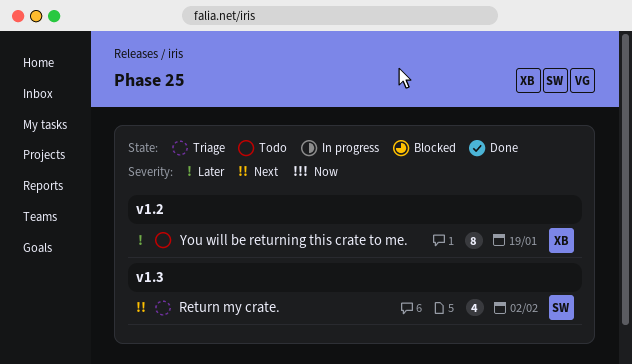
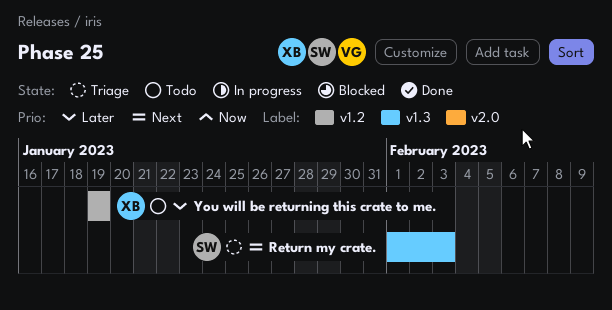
Return my crate., due: Feb 2 -> Feb 3

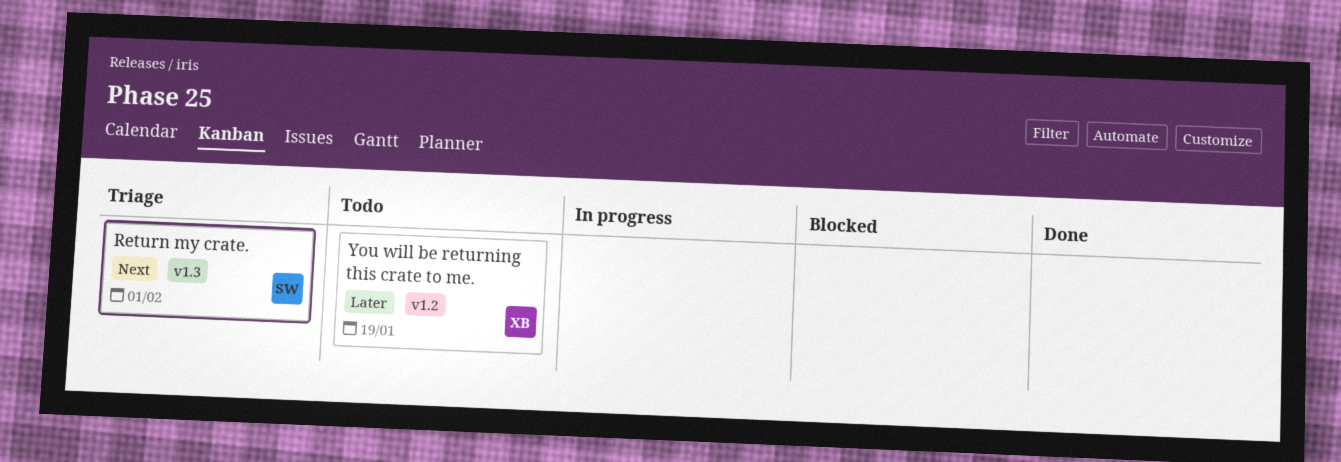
Return my crate., due: Feb 3 -> Feb 1

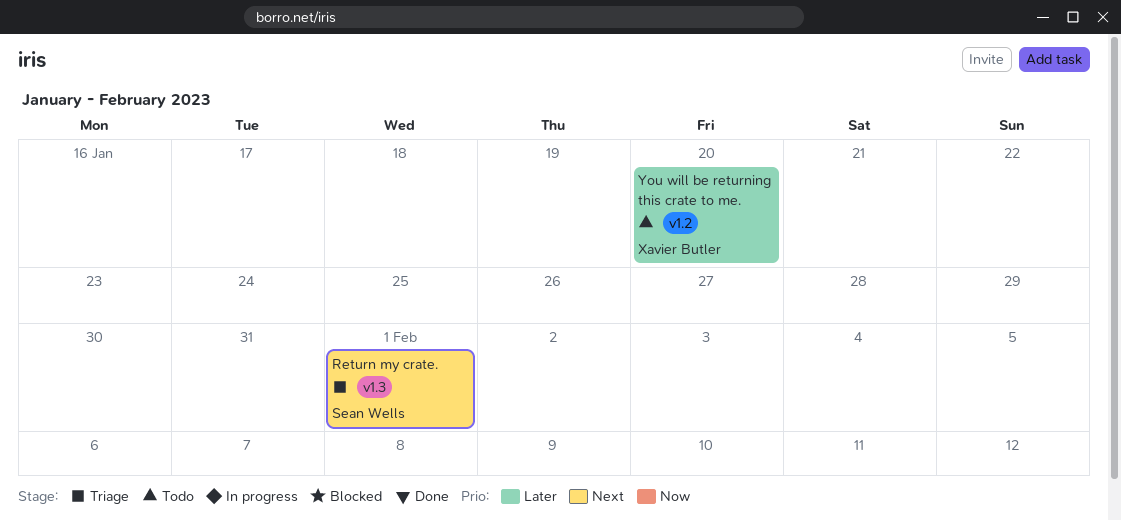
You will be returning this crate to me., due: Jan 19 -> Jan 20

